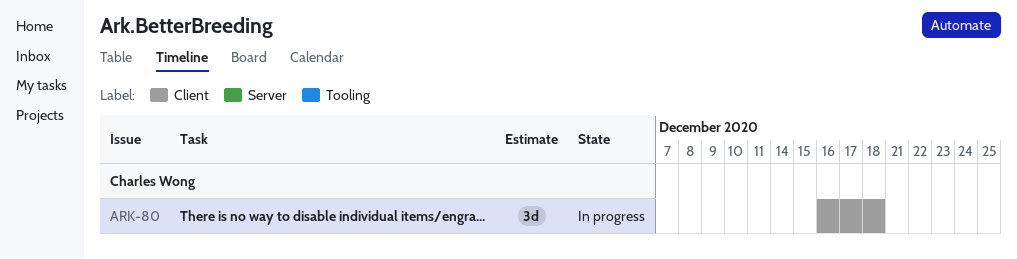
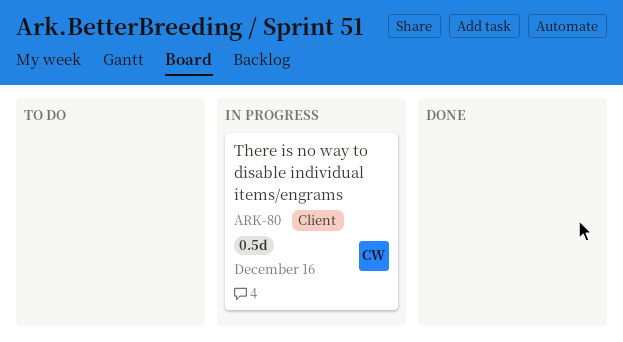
ARK-80, estimate: 3d -> 0.5d
ARK-80, due: Dec 18 -> Dec 16

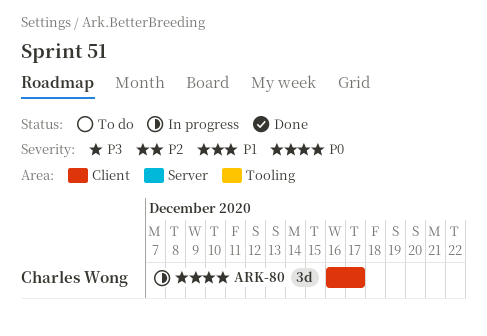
ARK-80, estimate: 0.5d -> 3d
ARK-80, due: Dec 16 -> Dec 17

